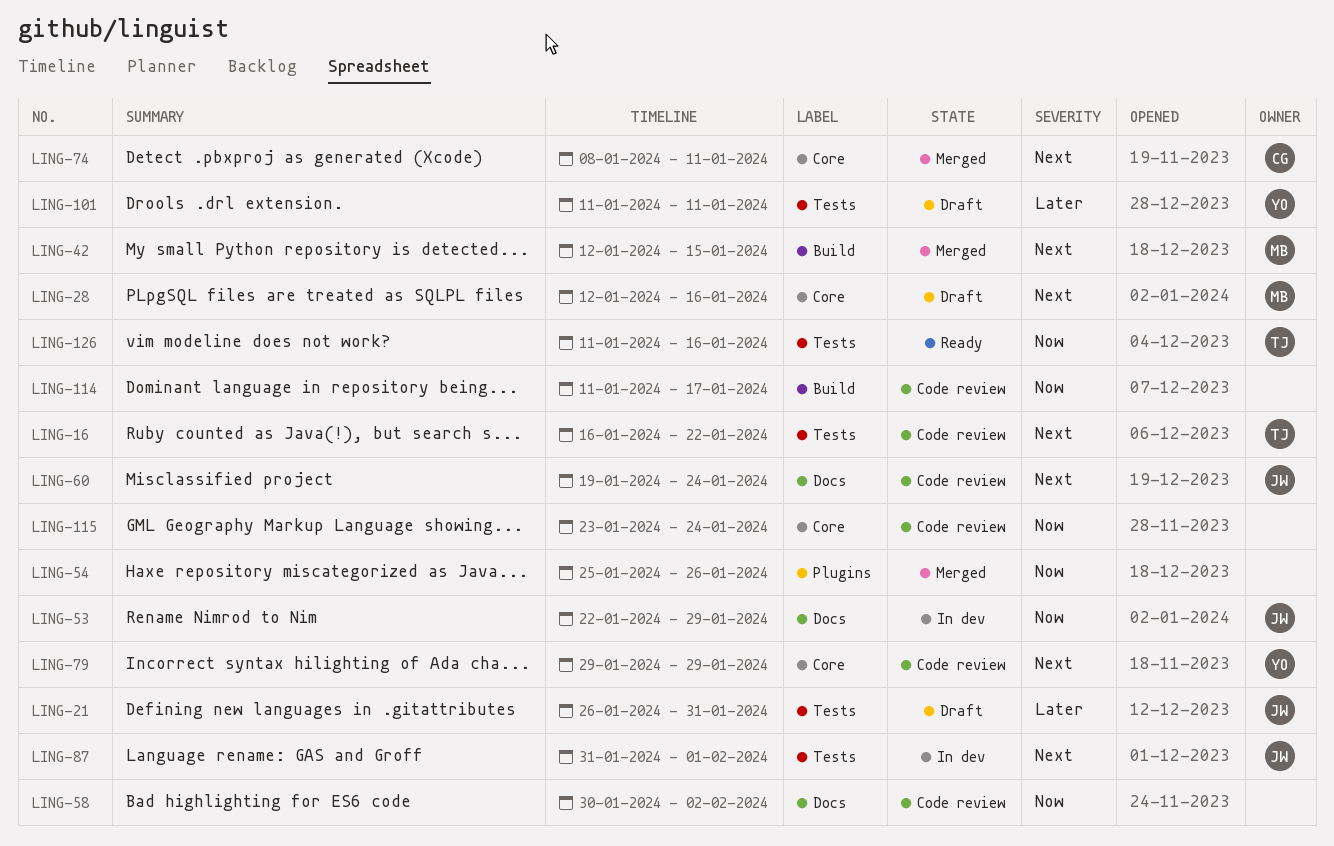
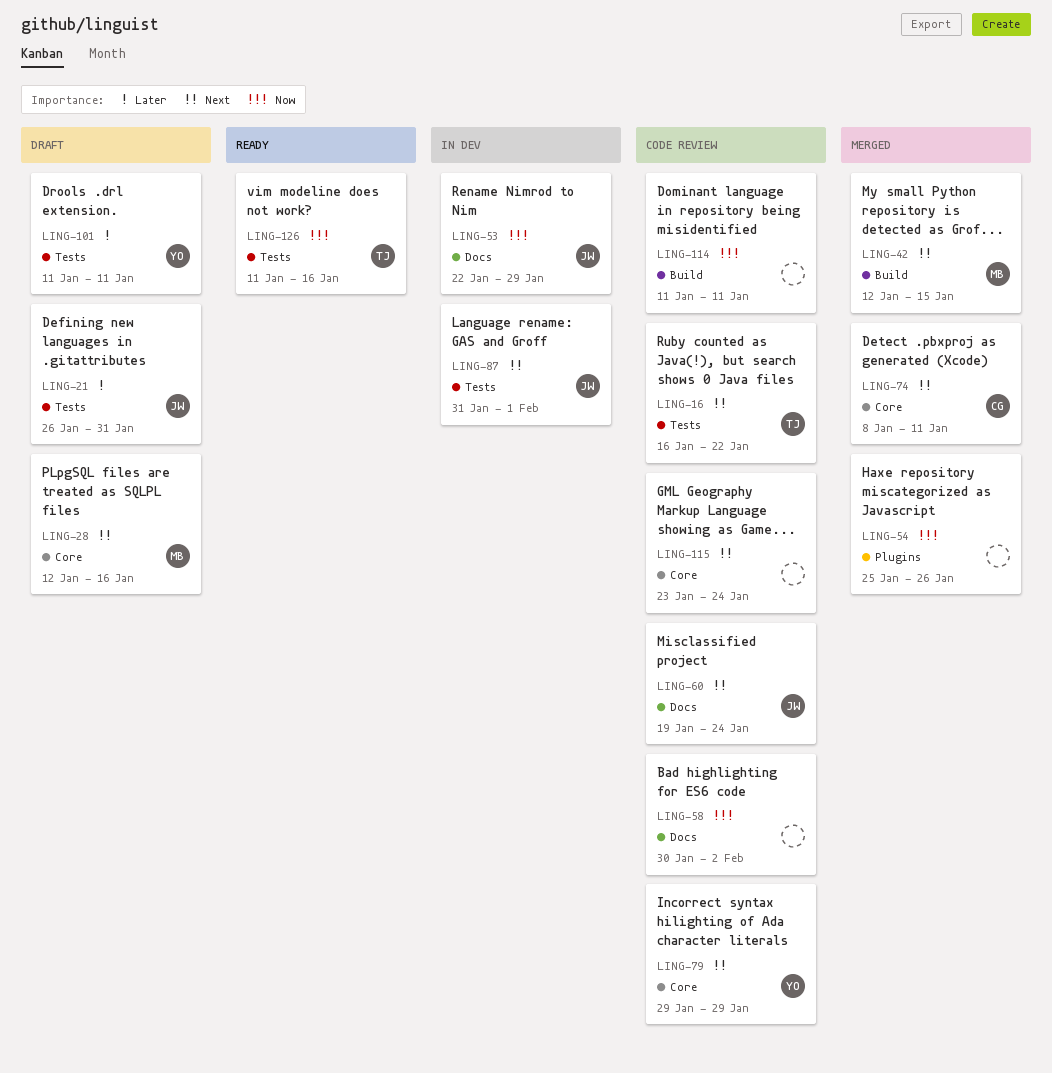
LING-114, due: Jan 17 -> Jan 11
LING-115, priority: Now -> Next

